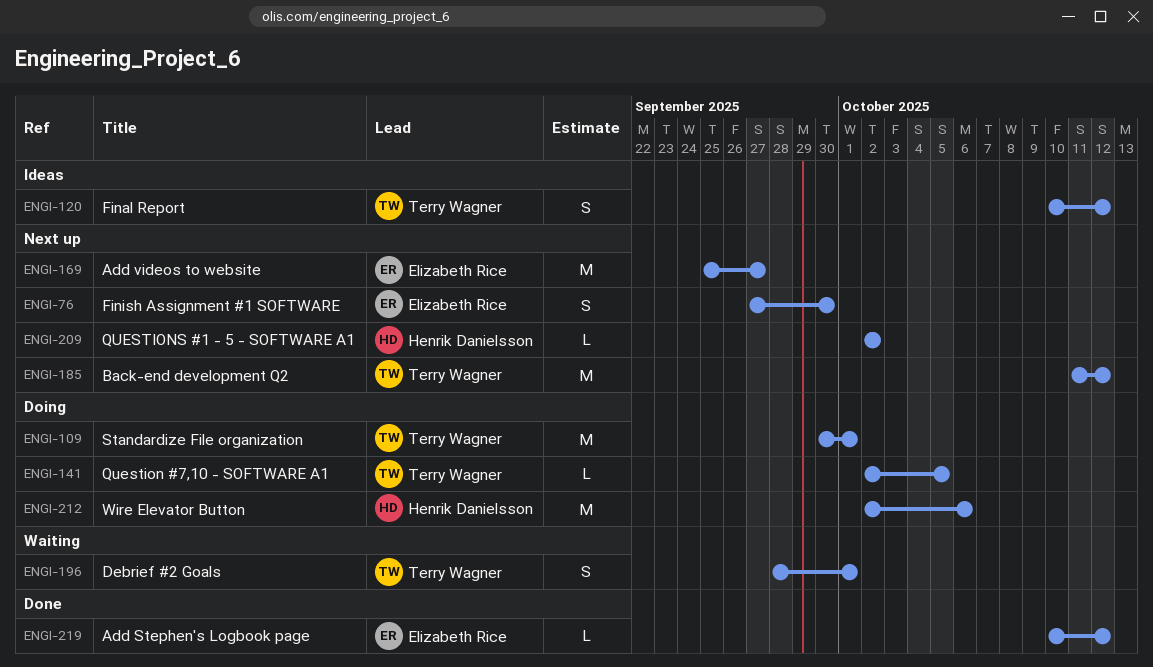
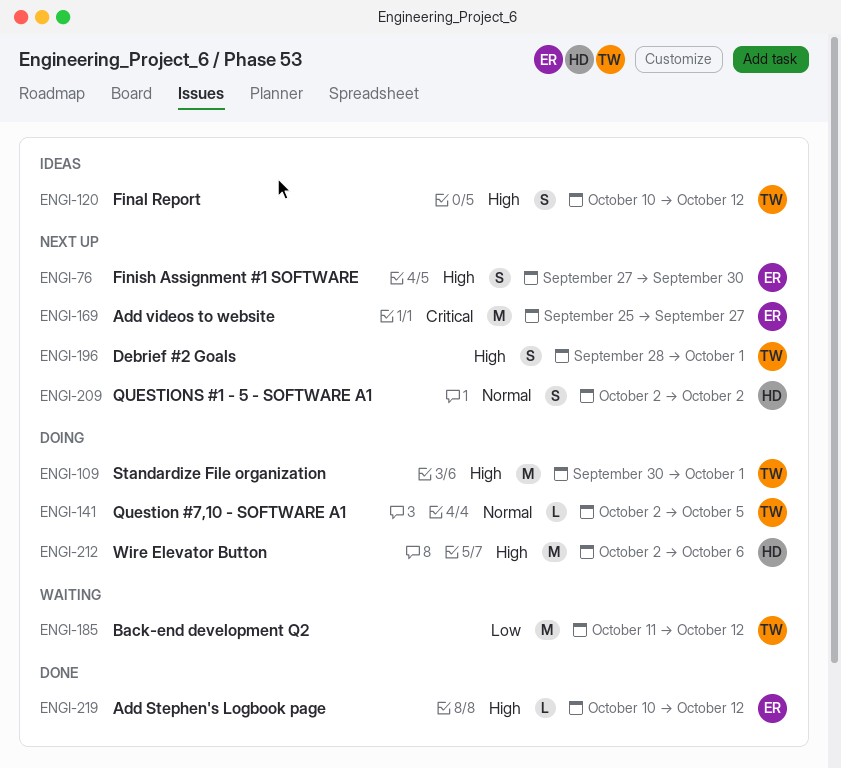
ENGI-185, status: Next up -> Waiting
ENGI-196, status: Waiting -> Next up
ENGI-209, estimate: L -> S

